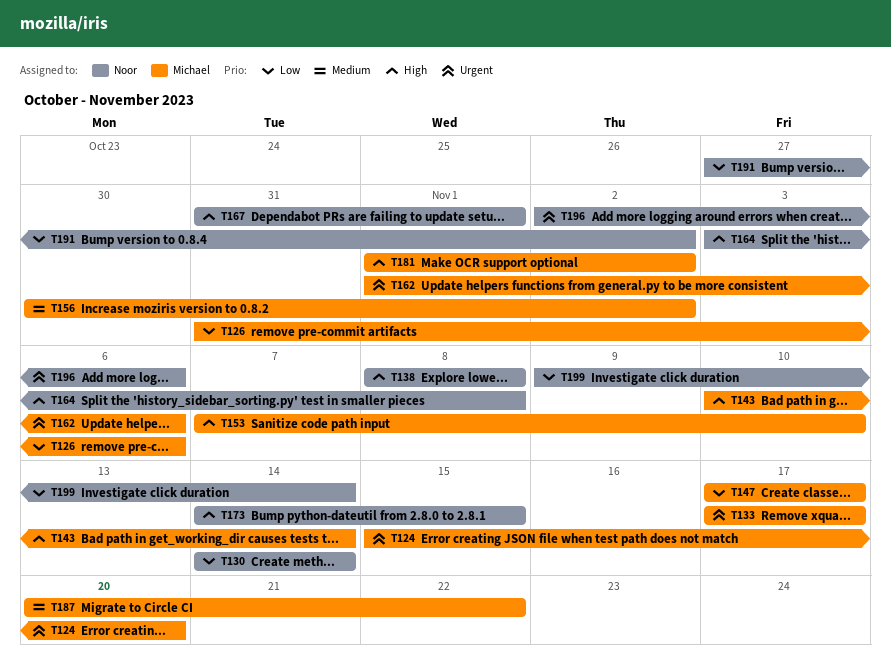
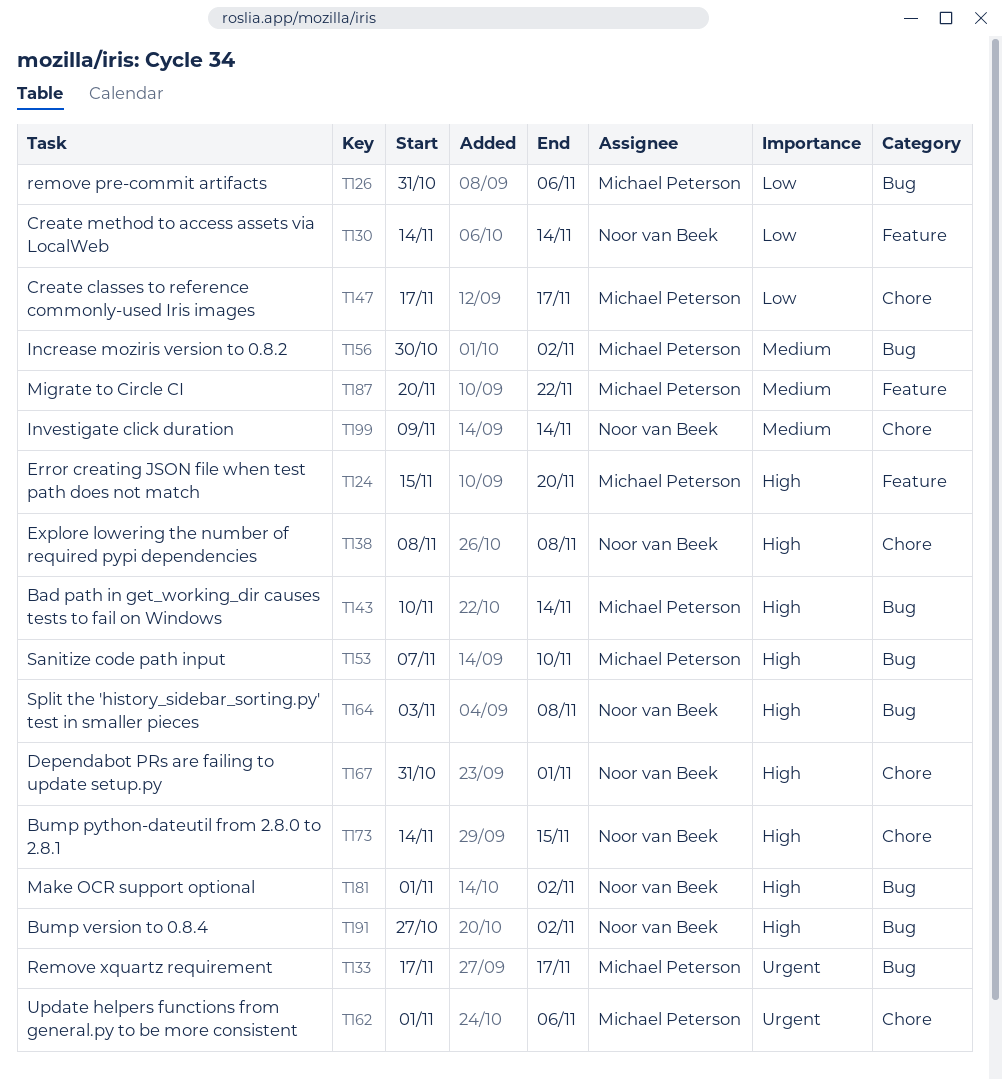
T124, priority: Urgent -> High
T181, owner: Michael Peterson -> Noor van Beek
T191, priority: Low -> High
T196: present -> none
T199, priority: Low -> Medium

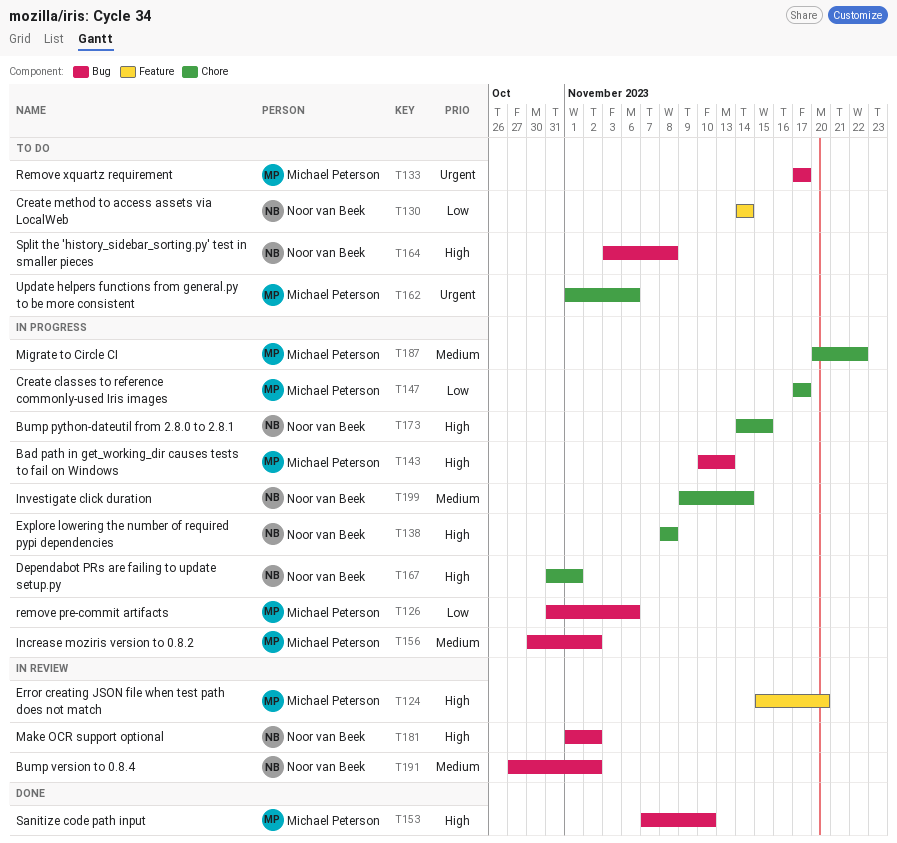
T143, due: Nov 14 -> Nov 13
T187, label: Feature -> Chore
T191, priority: High -> Medium

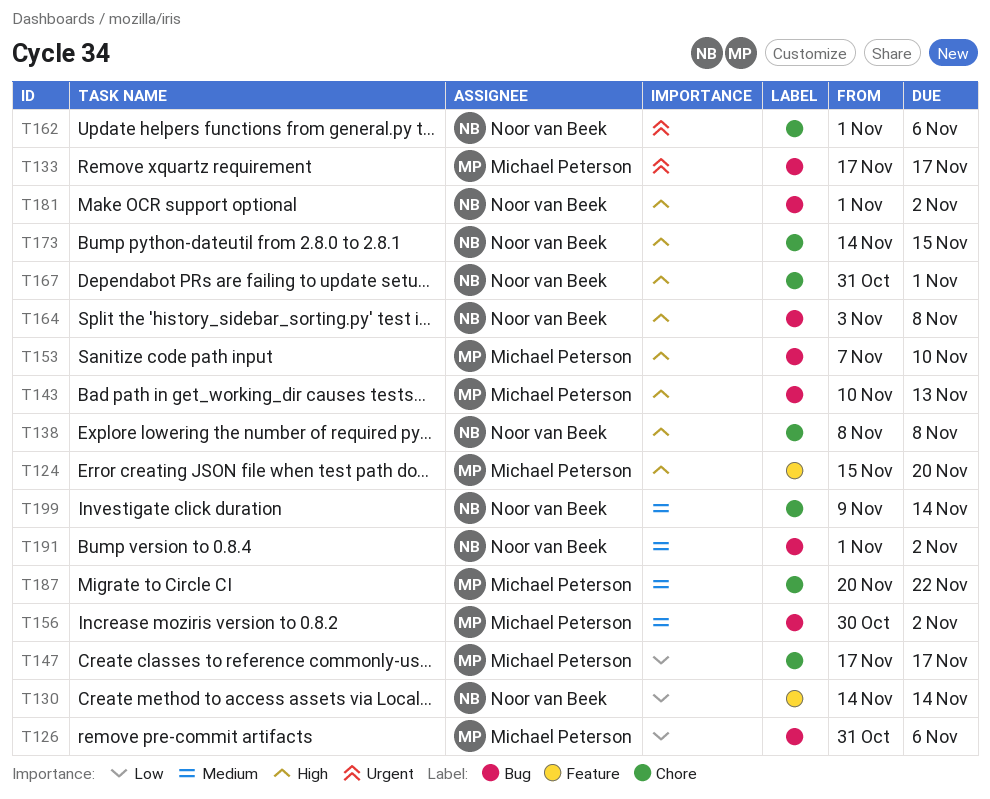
T162, owner: Michael Peterson -> Noor van Beek
T191, start: Oct 27 -> Nov 1

